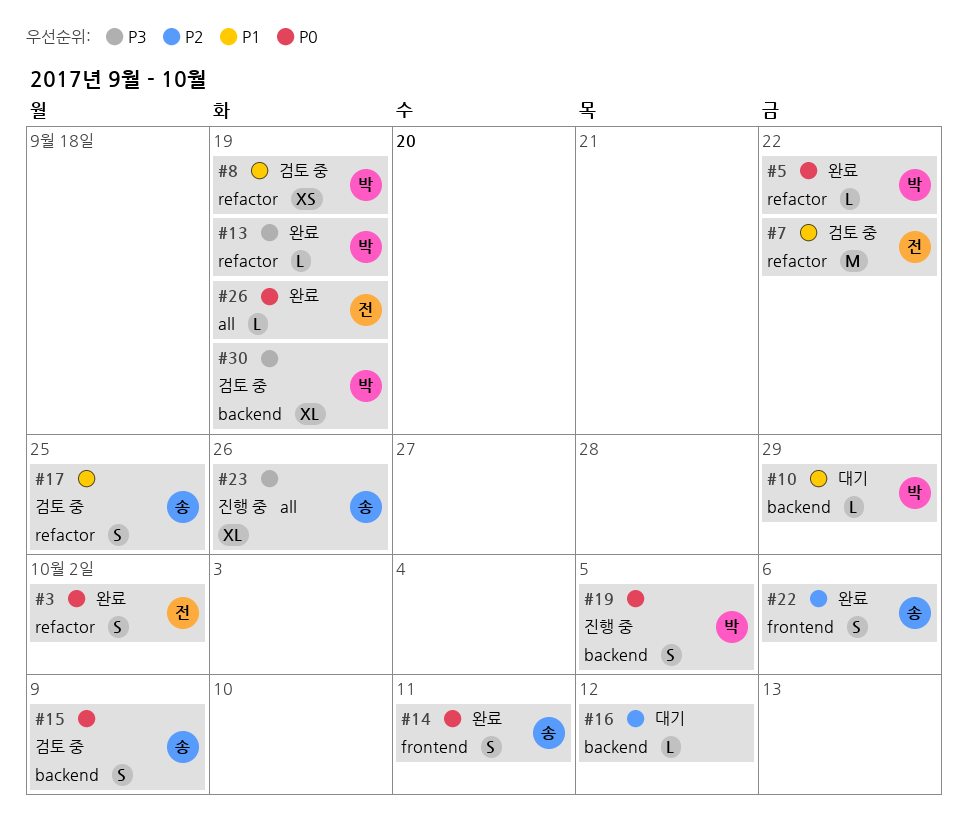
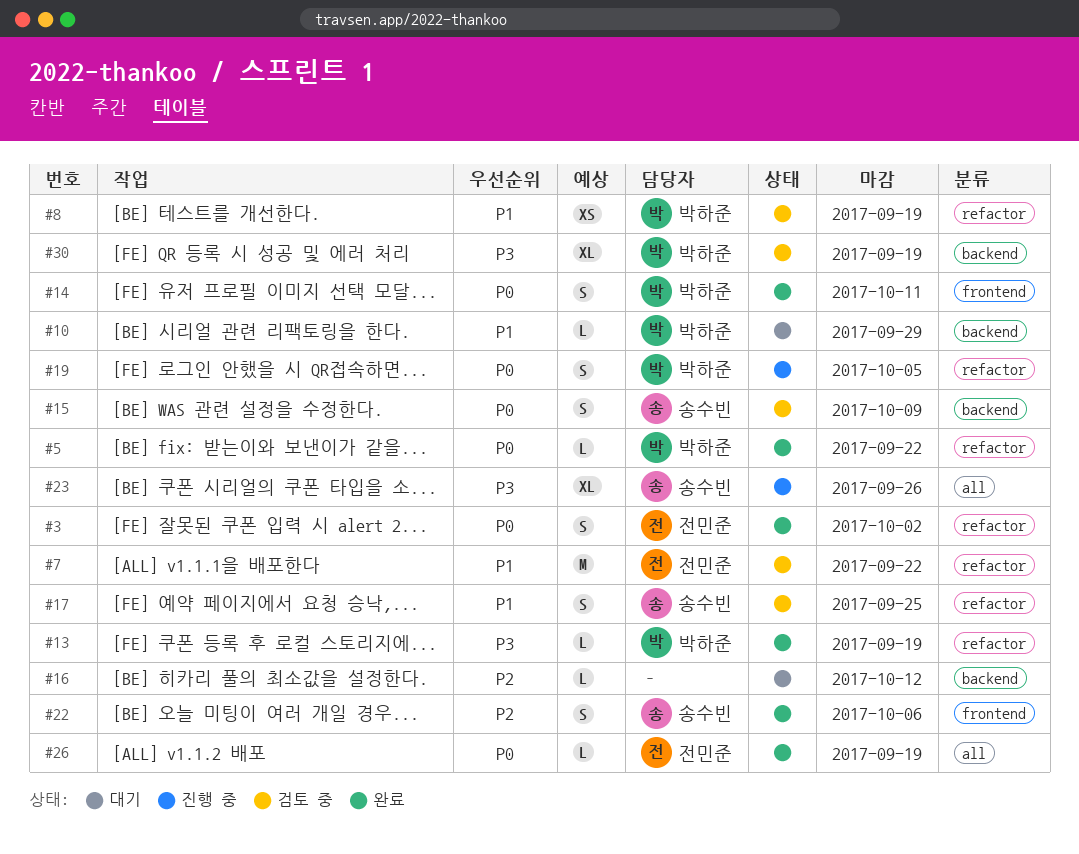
#14, owner: 송수빈 -> 박하준
#19, label: backend -> refactor

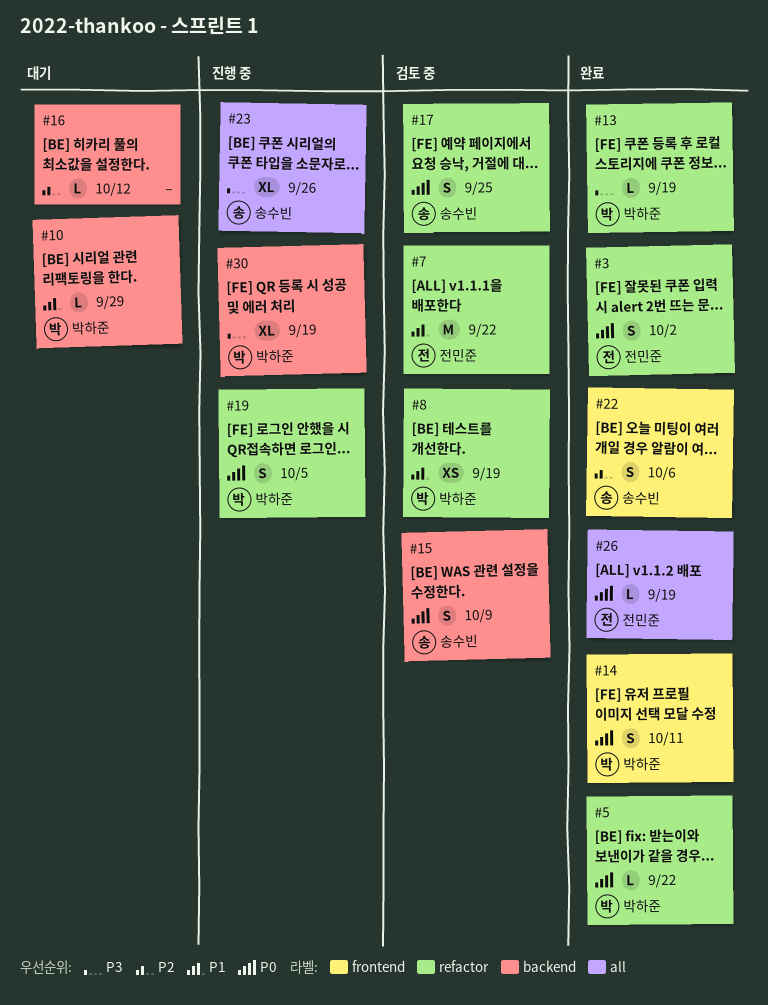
#17, priority: P1 -> P0
#30, status: 검토 중 -> 진행 중

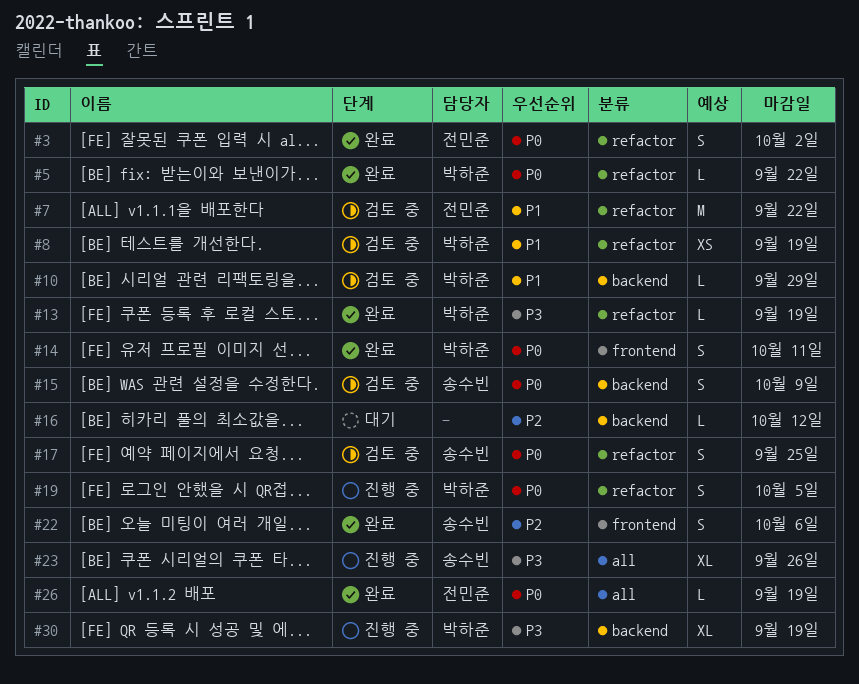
#10, status: 대기 -> 검토 중

